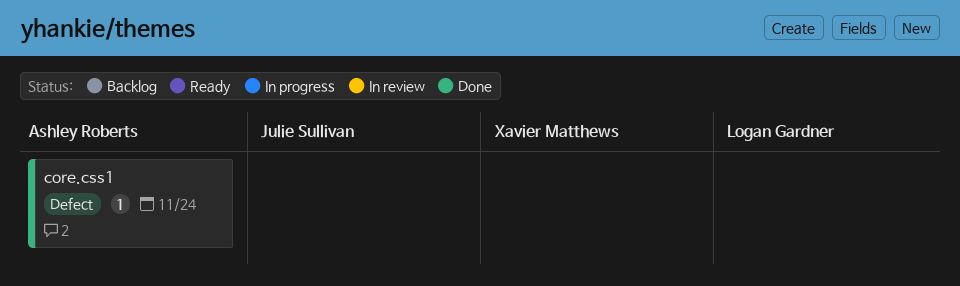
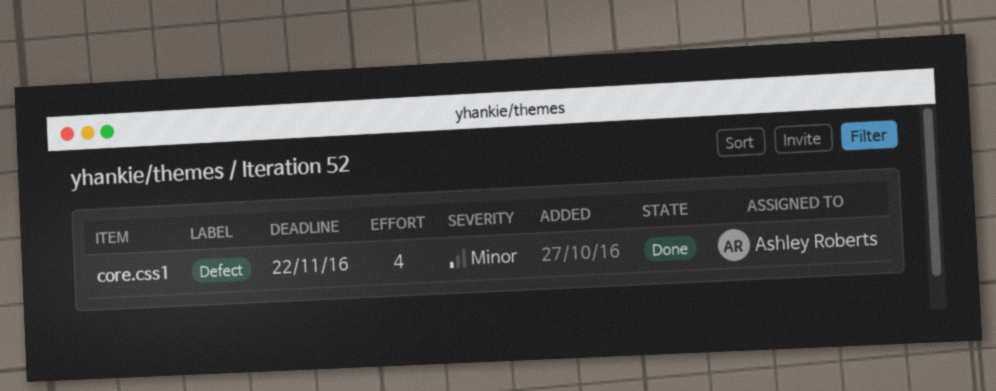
core.css1, estimate: 1 -> 4
core.css1, due: Nov 24 -> Nov 22

